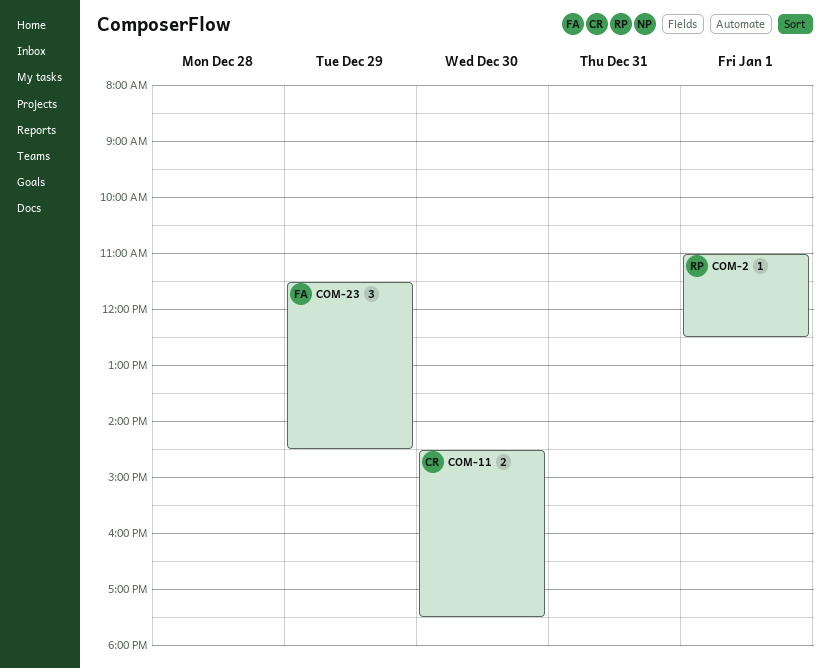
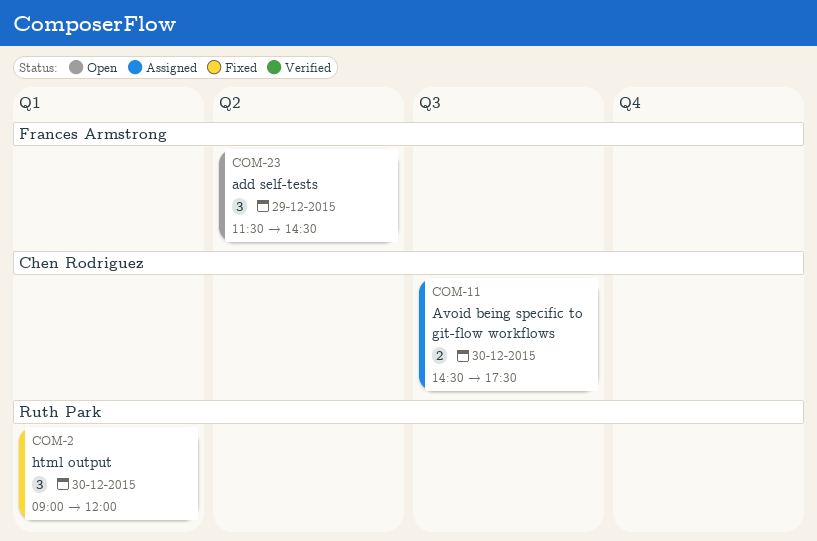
COM-2, estimate: 1 -> 3
COM-2, day: Jan 1 -> Dec 30
COM-2, begins: 11:00 -> 09:00
COM-2, ends: 12:30 -> 12:00

